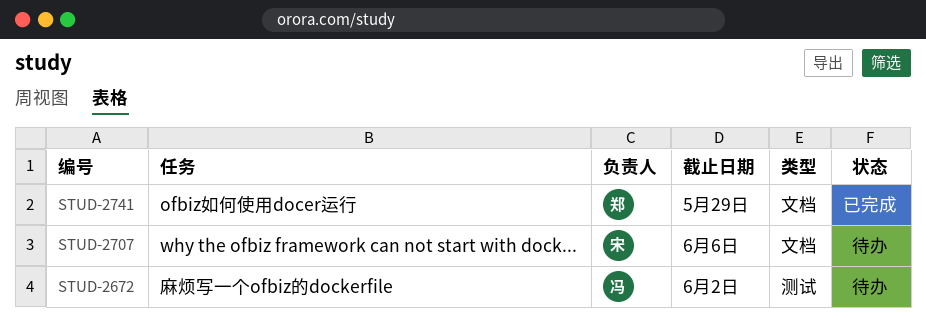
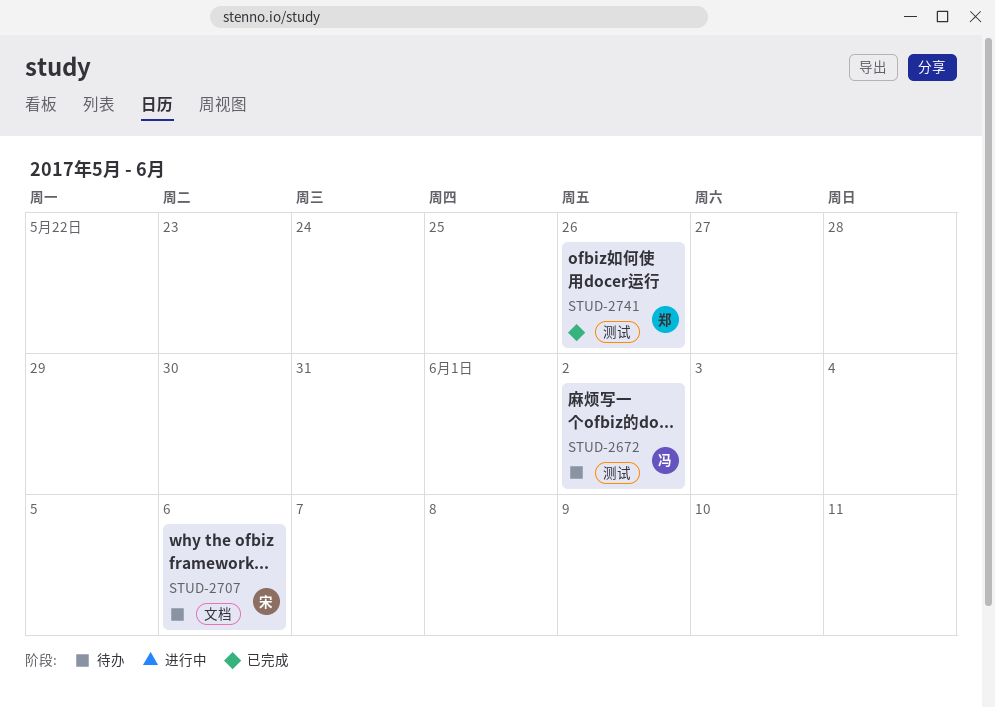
STUD-2741, label: 文档 -> 测试
STUD-2741, due: May 29 -> May 26

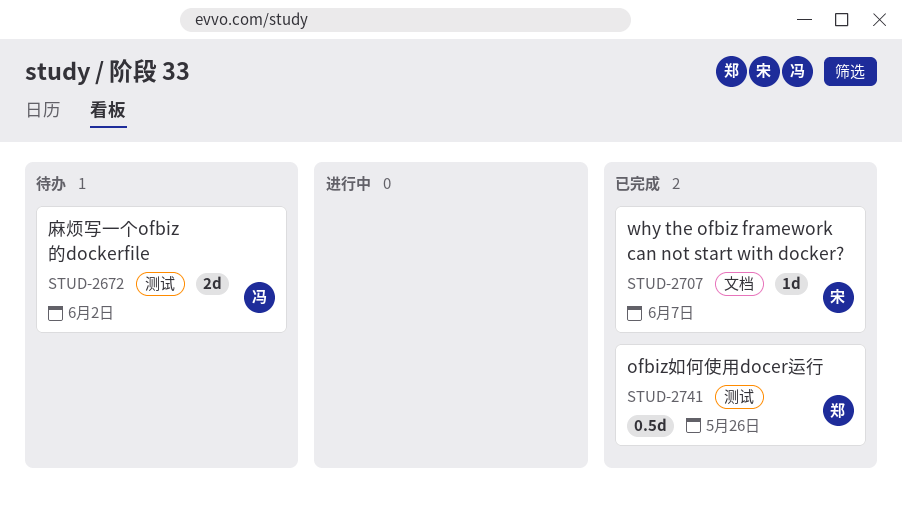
STUD-2707, status: 待办 -> 已完成
STUD-2707, due: Jun 6 -> Jun 7

